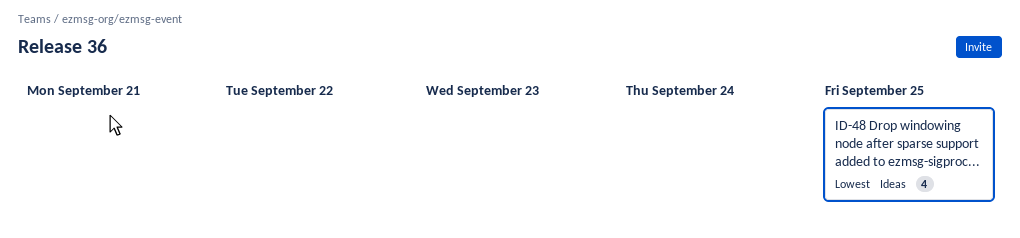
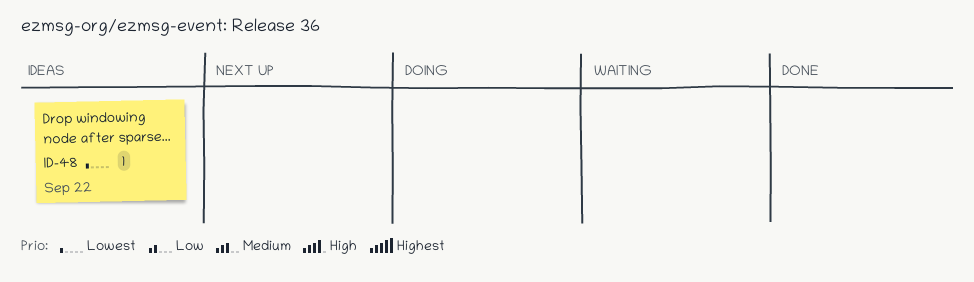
ID-48, estimate: 4 -> 1
ID-48, due: Sep 25 -> Sep 22

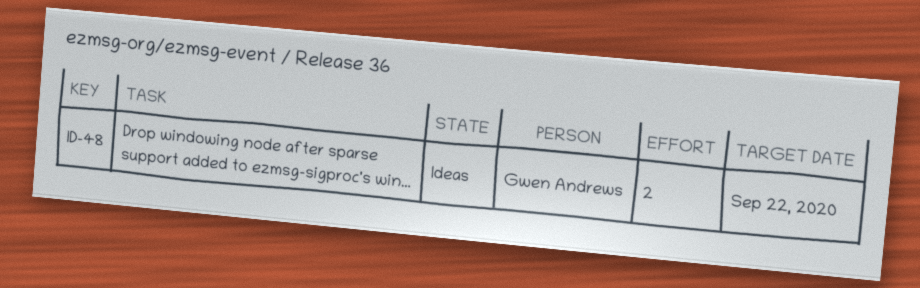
ID-48, estimate: 1 -> 2

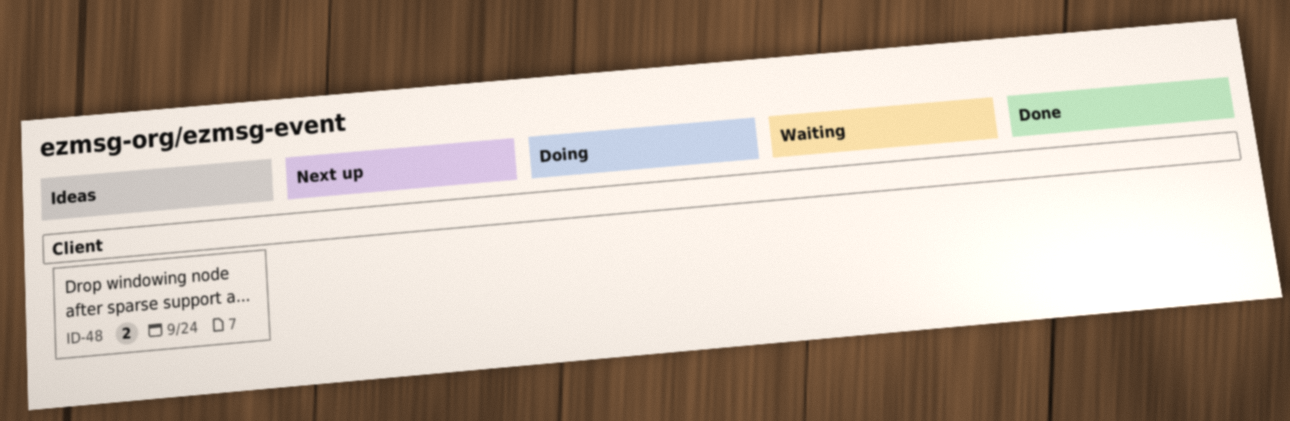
ID-48, due: Sep 22 -> Sep 24

